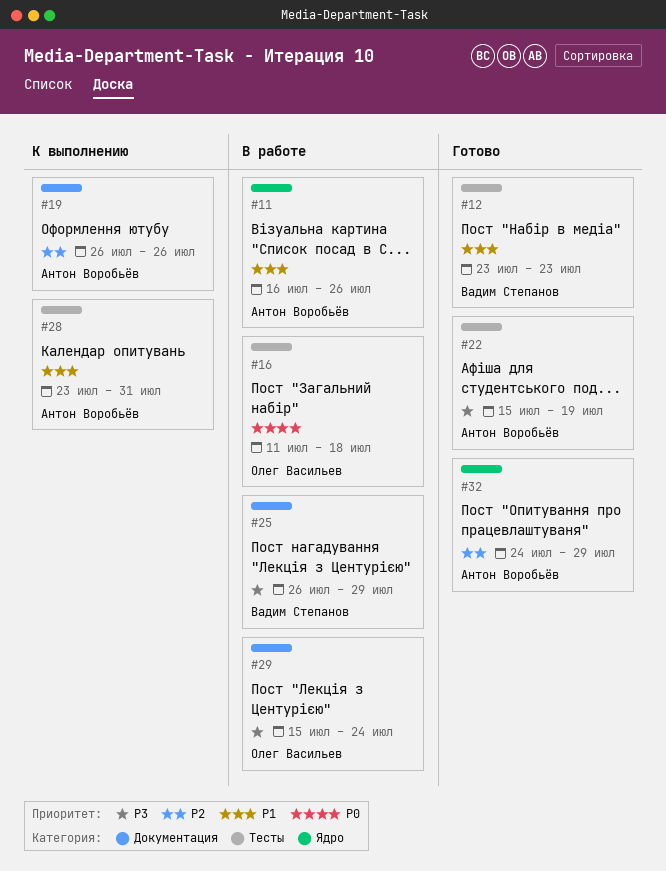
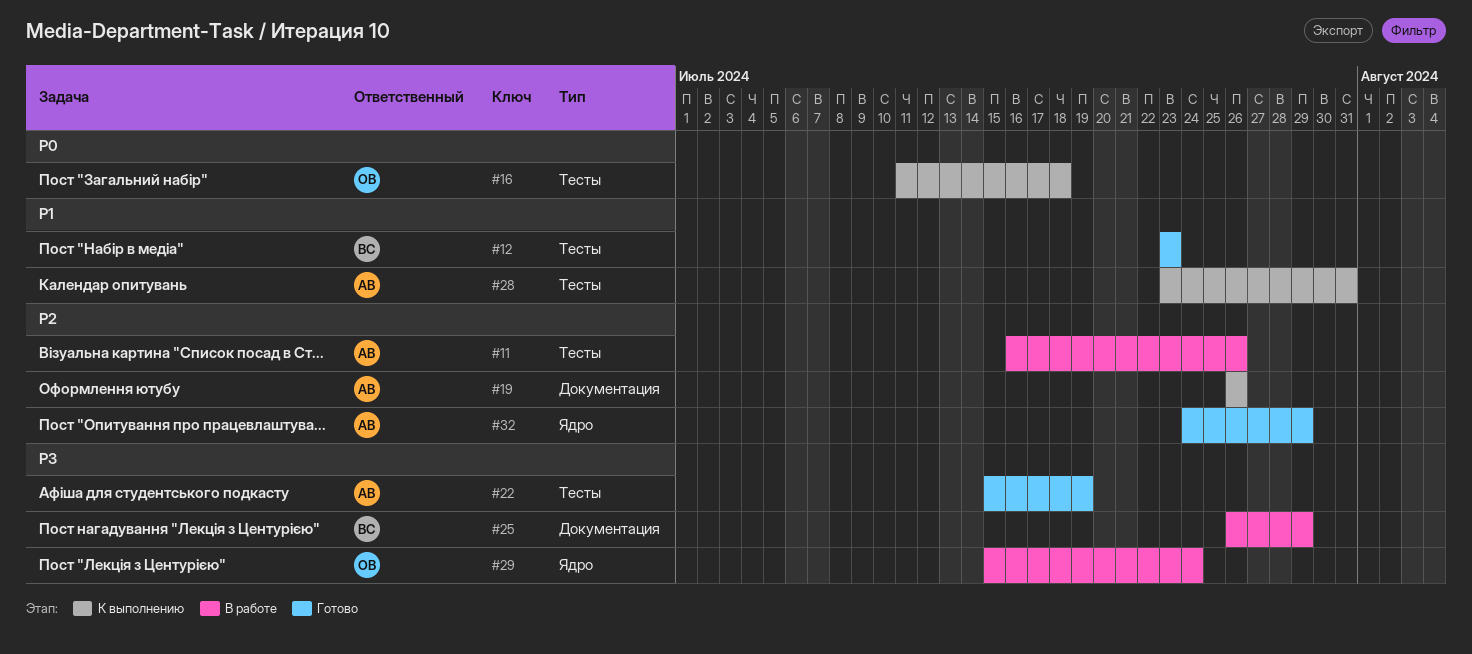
#11, priority: P1 -> P2
#11, label: Ядро -> Тесты
#16, status: В работе -> К выполнению
#29, label: Документация -> Ядро

